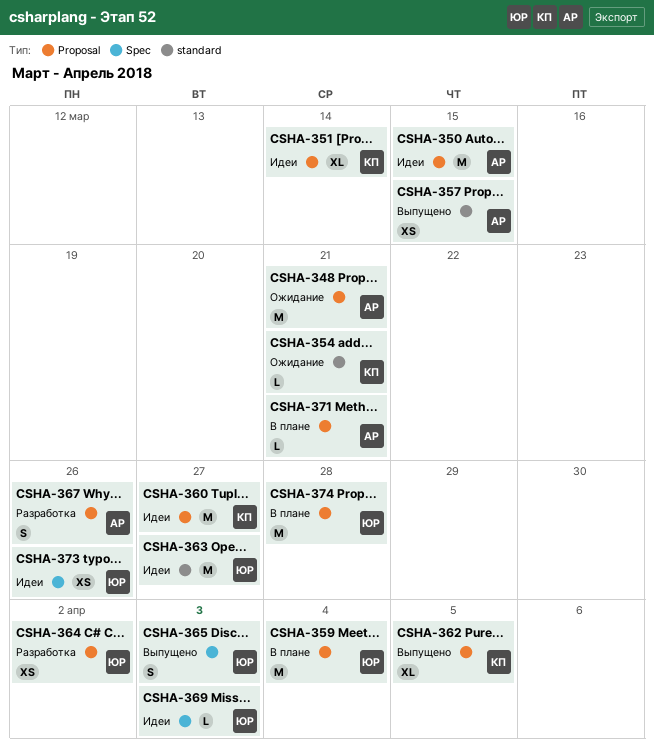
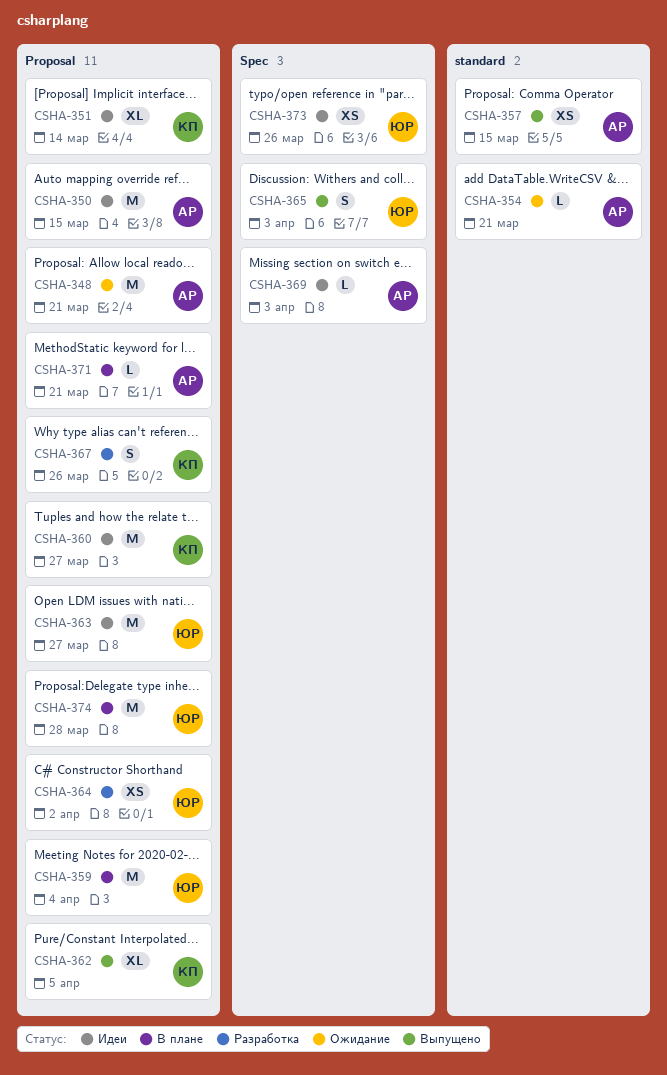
CSHA-354, owner: КП -> АР
CSHA-363, label: standard -> Proposal
CSHA-367, owner: АР -> КП
CSHA-369, owner: ЮР -> АР

